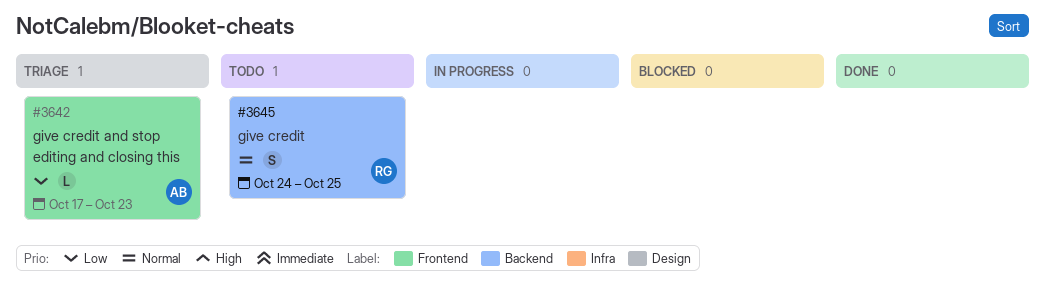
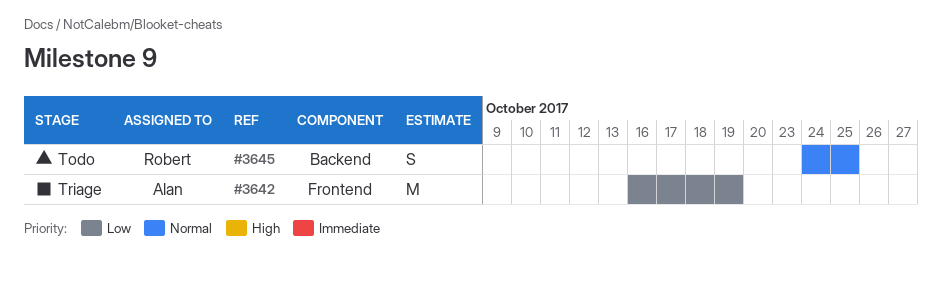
#3642, estimate: L -> M
#3642, start: Oct 17 -> Oct 16
#3642, due: Oct 23 -> Oct 19

